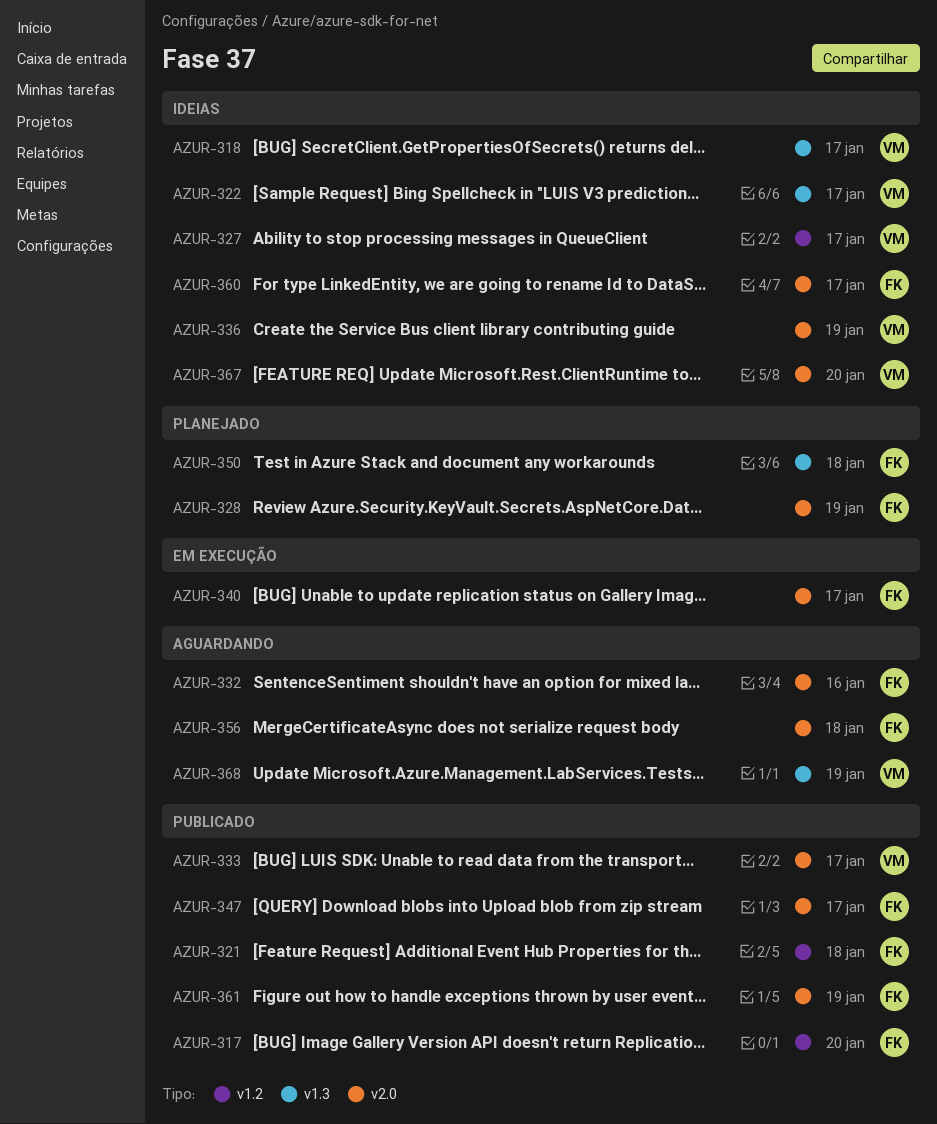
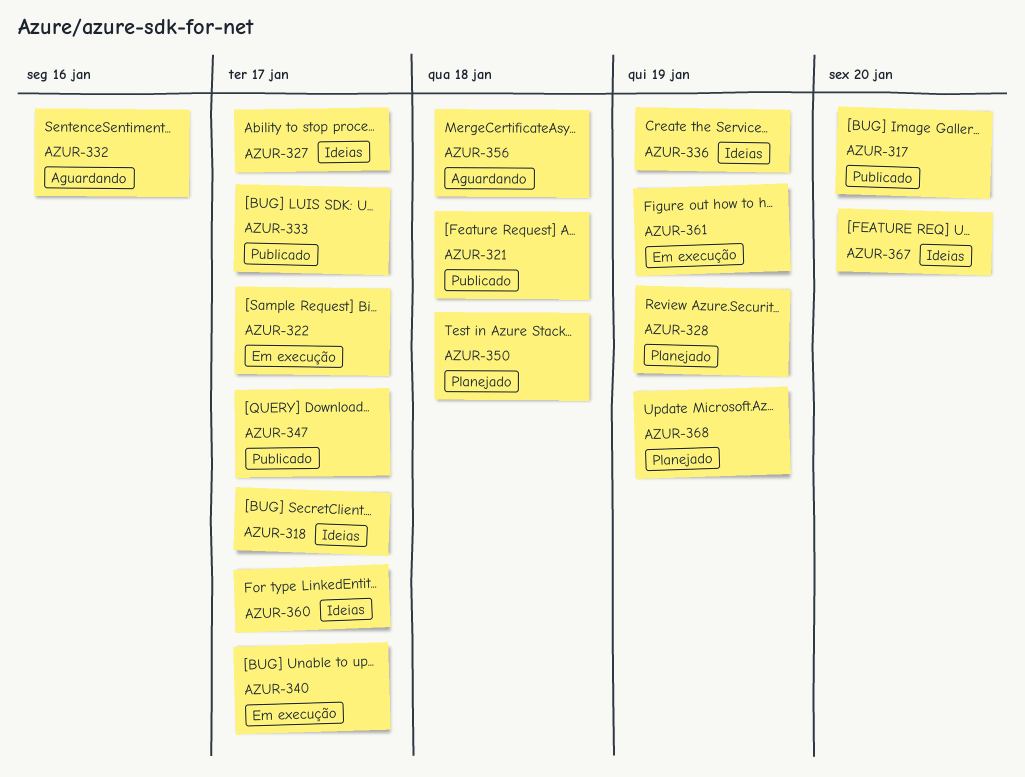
AZUR-322, status: Ideias -> Em execução
AZUR-361, status: Publicado -> Em execução
AZUR-368, status: Aguardando -> Planejado

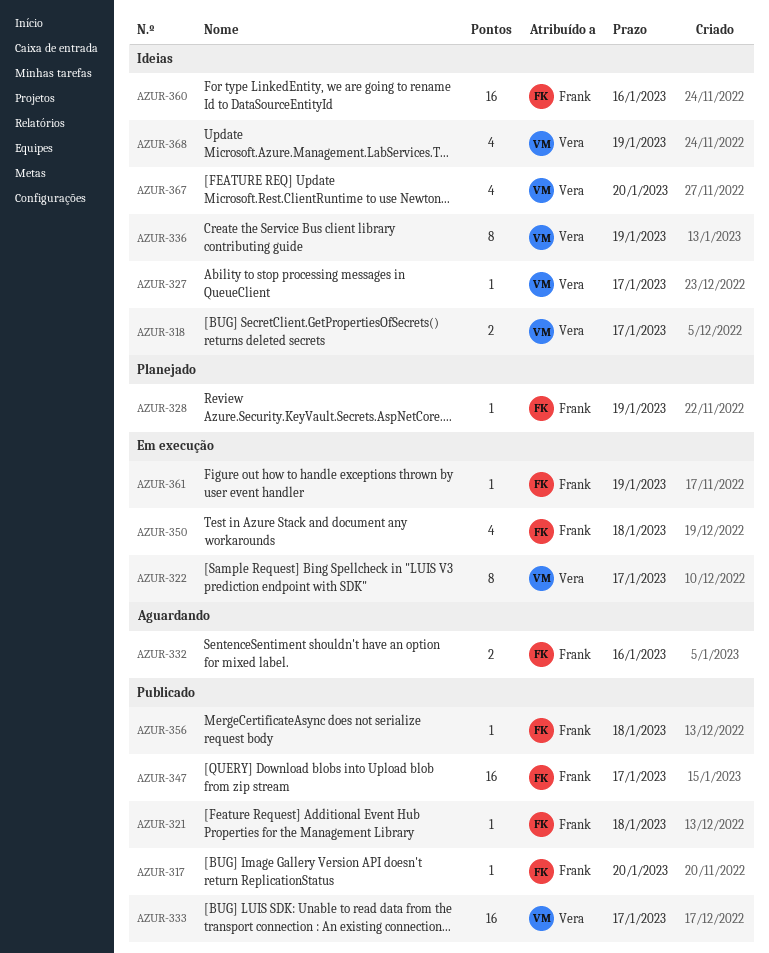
AZUR-340: present -> none
AZUR-350, status: Planejado -> Em execução
AZUR-356, status: Aguardando -> Publicado
AZUR-360, due: Jan 17 -> Jan 16
AZUR-368, status: Planejado -> Ideias

